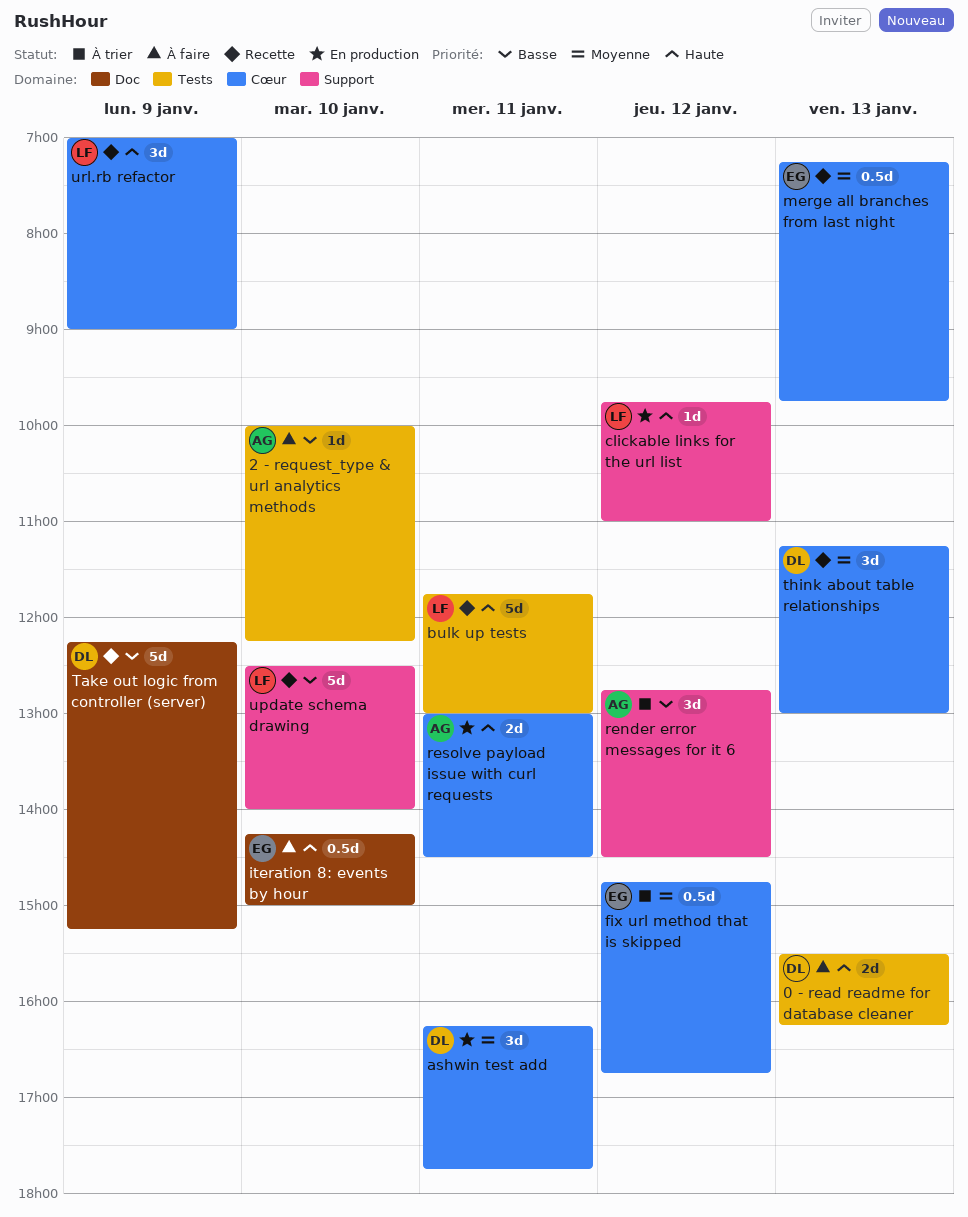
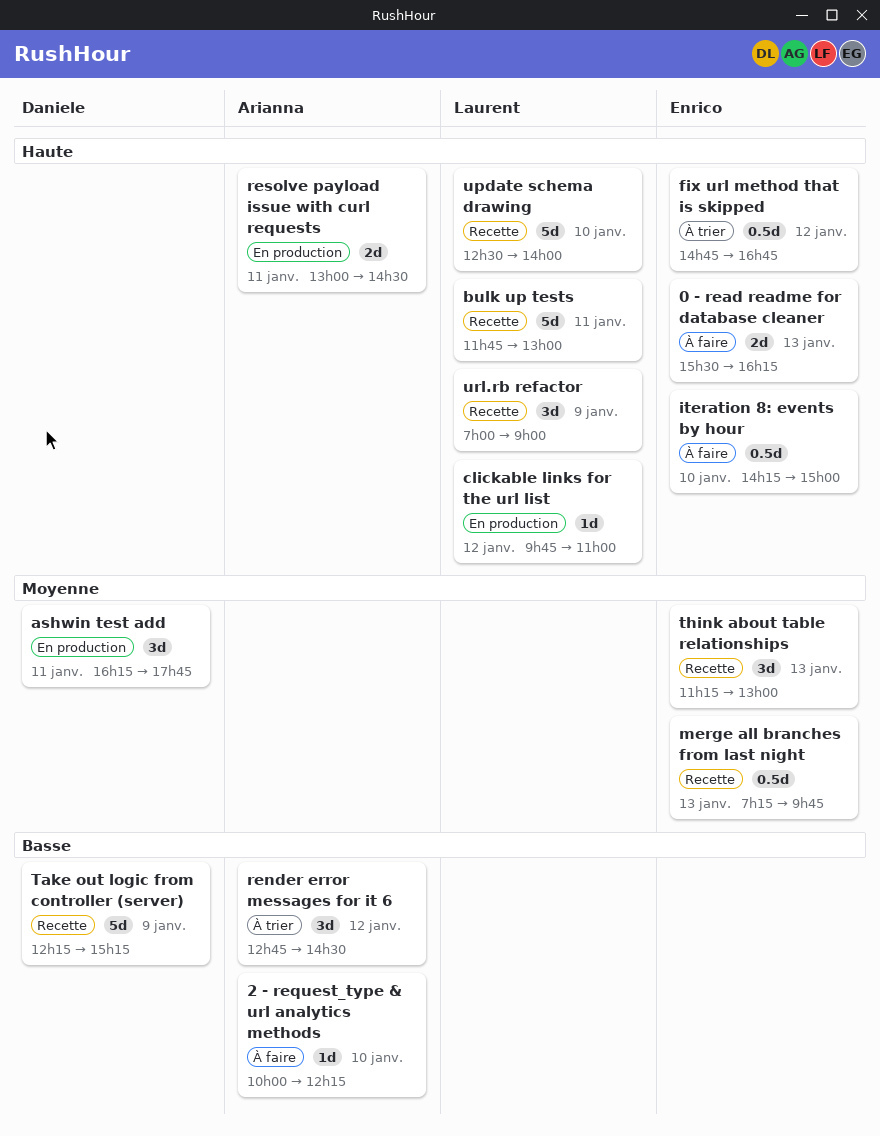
0 - read readme for database cleaner, owner: Daniele -> Enrico
fix url method that is skipped, priority: Moyenne -> Haute
think about table relationships, owner: Daniele -> Enrico
update schema drawing, priority: Basse -> Haute

